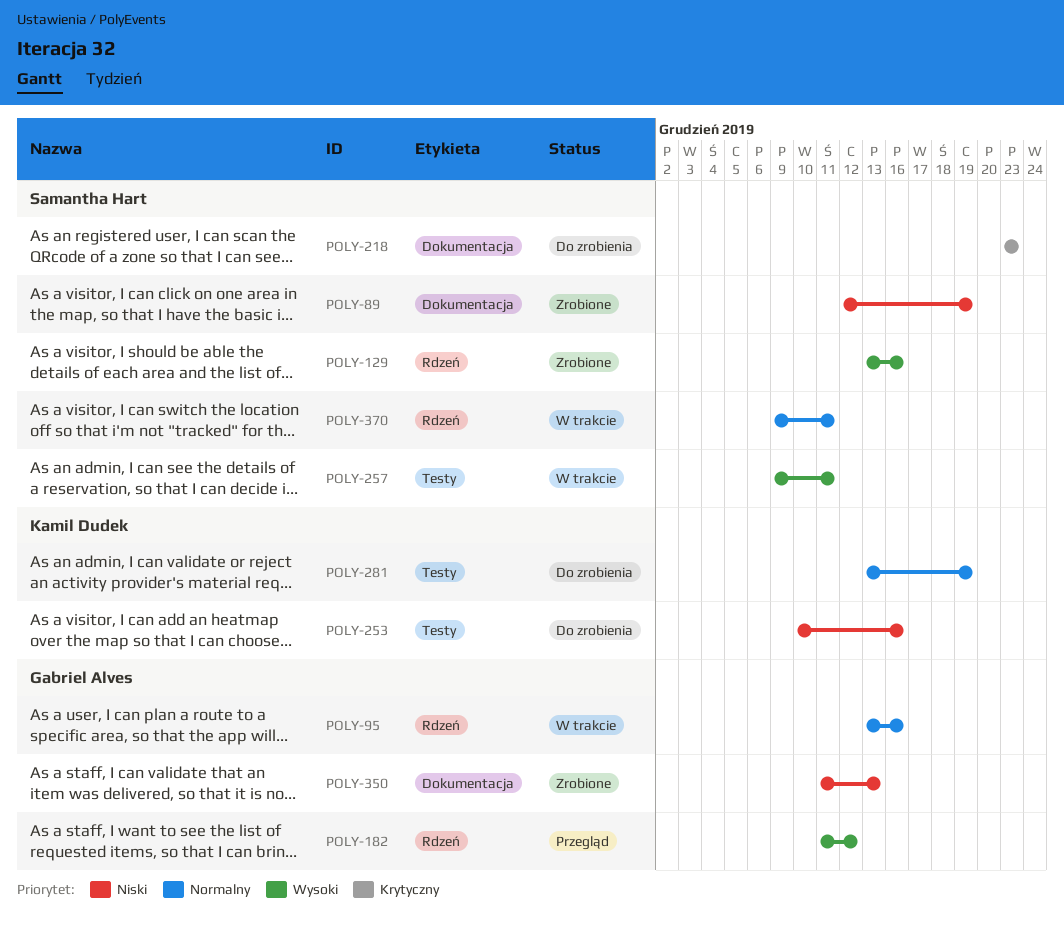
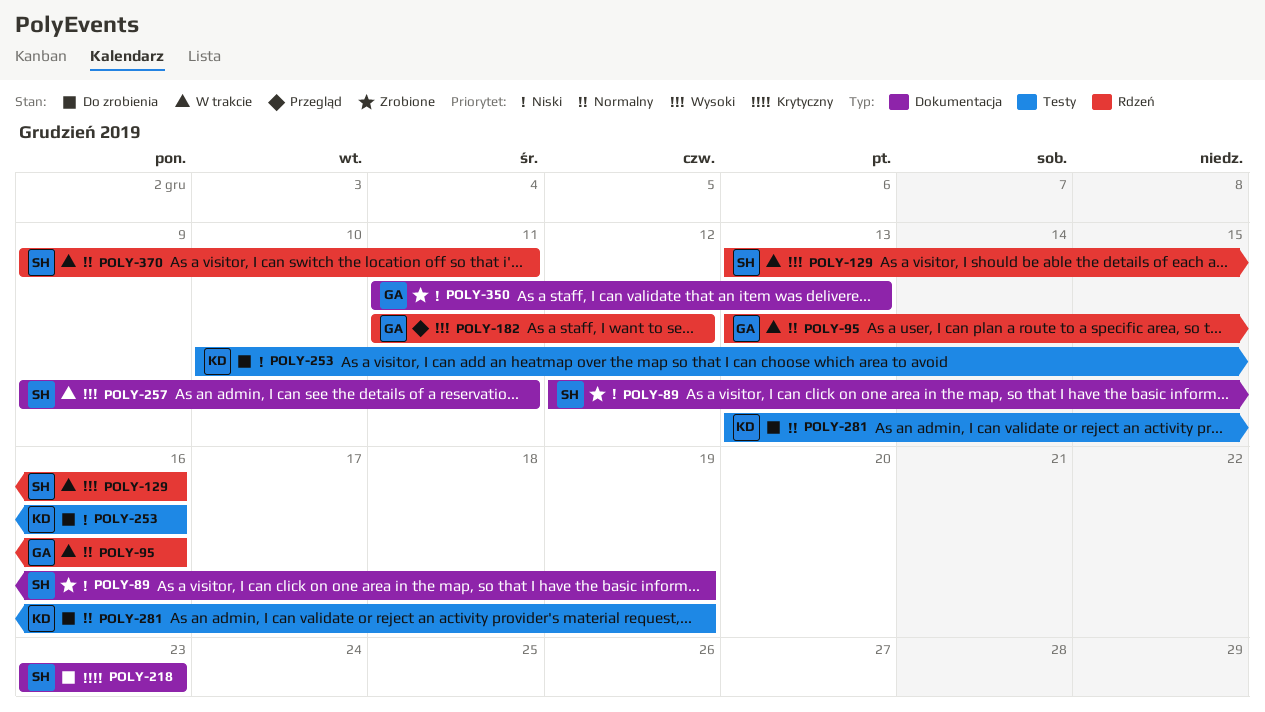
POLY-129, status: Zrobione -> W trakcie
POLY-257, label: Testy -> Dokumentacja

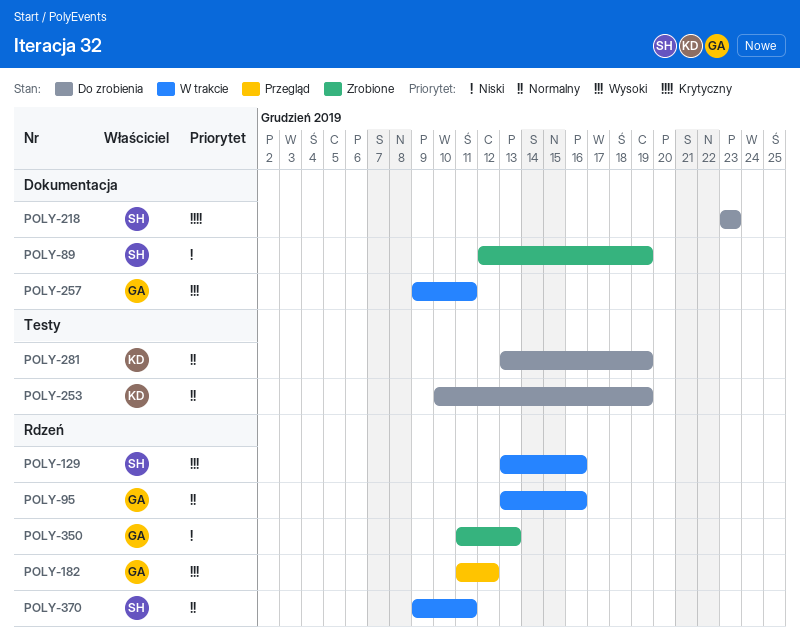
POLY-253, priority: Niski -> Normalny
POLY-253, due: Dec 16 -> Dec 19
POLY-257, owner: SH -> GA
POLY-350, label: Dokumentacja -> Rdzeń

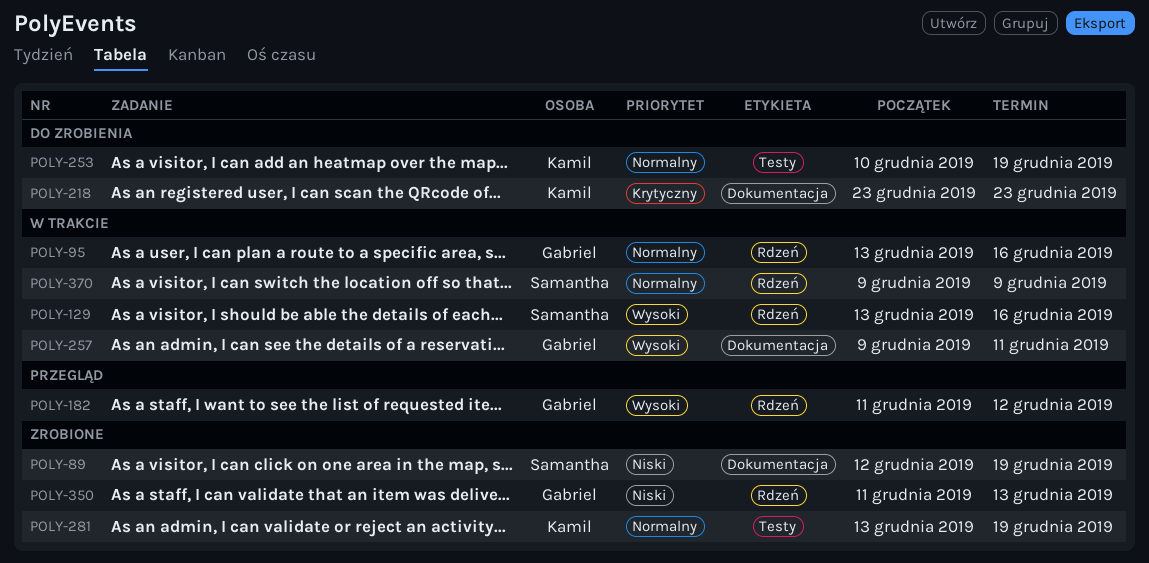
POLY-218, owner: Samantha -> Kamil
POLY-281, status: Do zrobienia -> Zrobione
POLY-370, due: Dec 11 -> Dec 9

